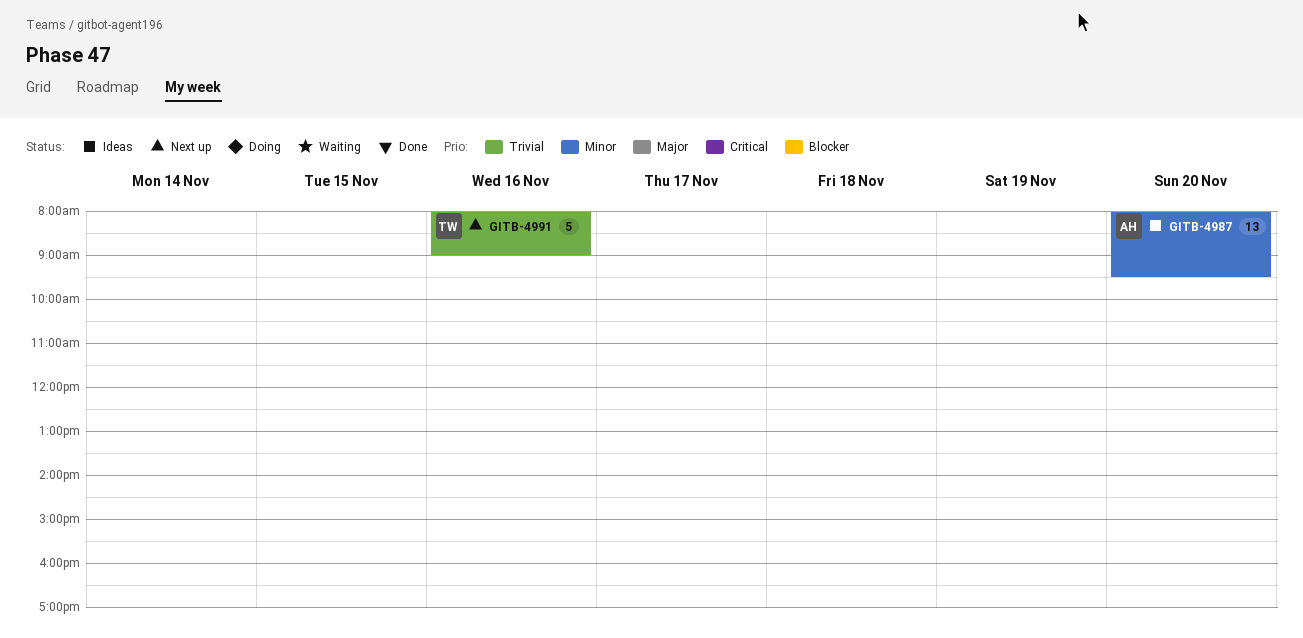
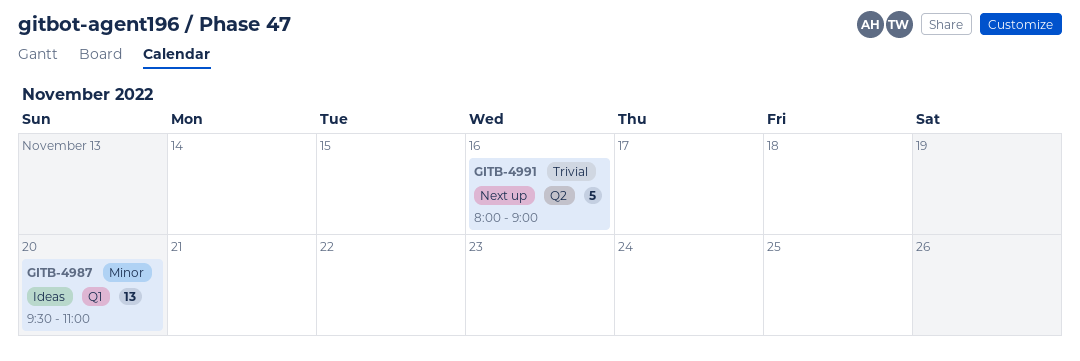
GITB-4987, begins: 08:00 -> 09:30
GITB-4987, ends: 09:30 -> 11:00

